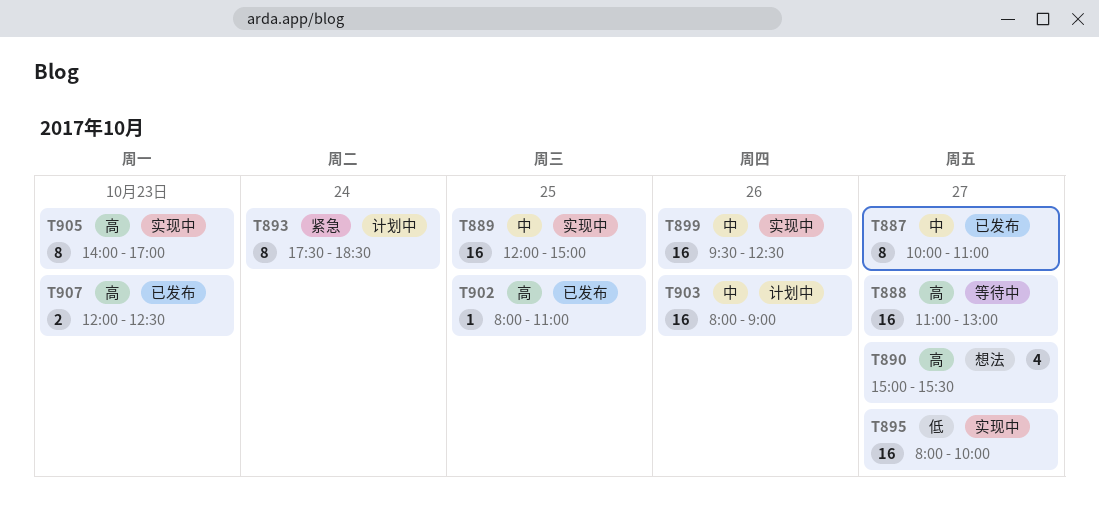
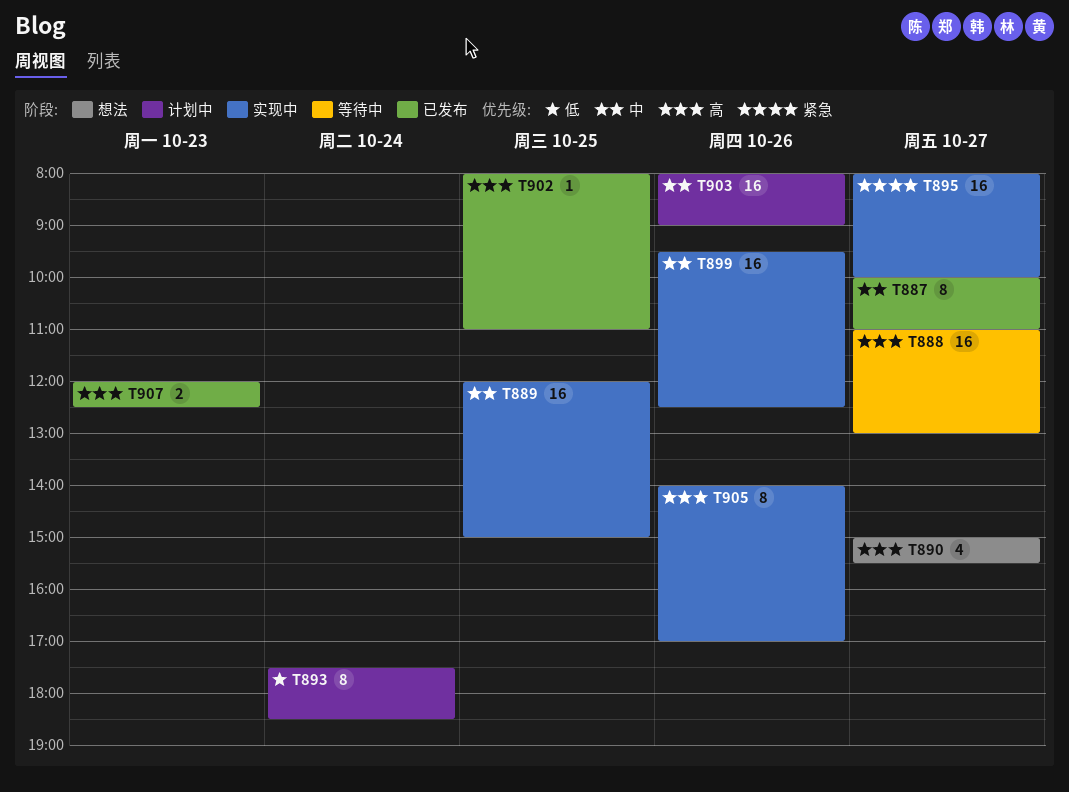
T893, priority: 紧急 -> 低
T895, priority: 低 -> 紧急
T905, day: Oct 23 -> Oct 26

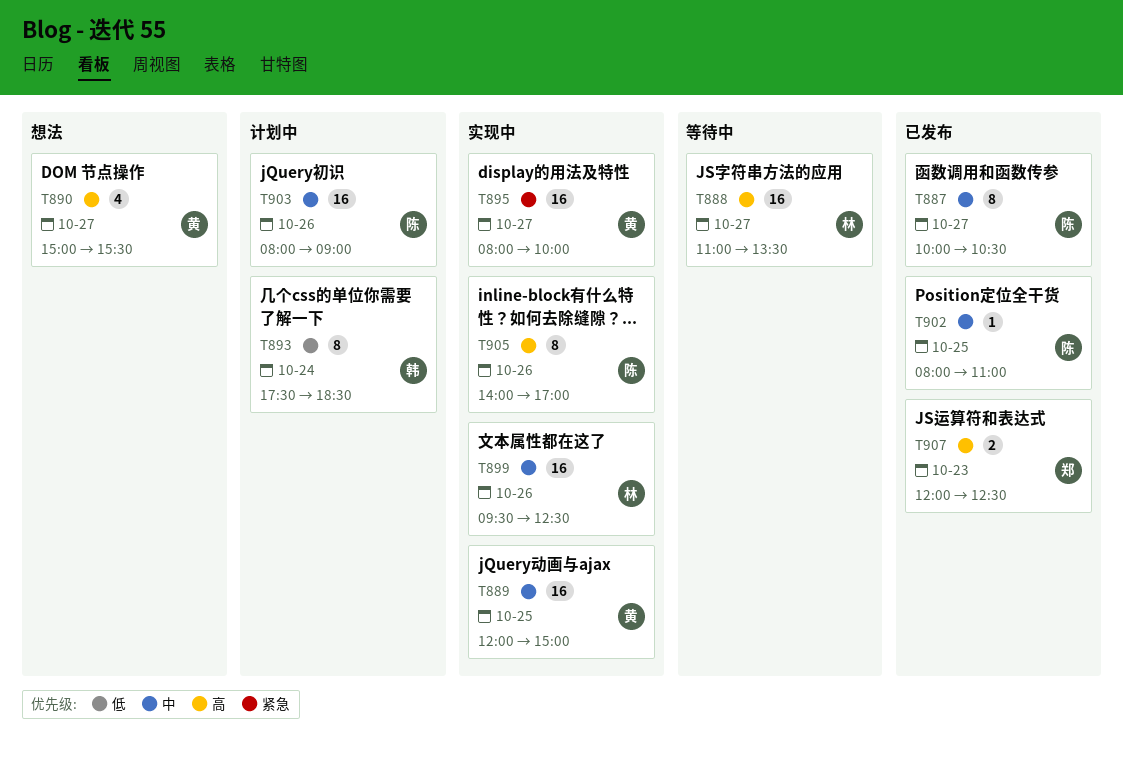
T887, ends: 11:00 -> 10:30
T888, ends: 13:00 -> 13:30
T902, priority: 高 -> 中

